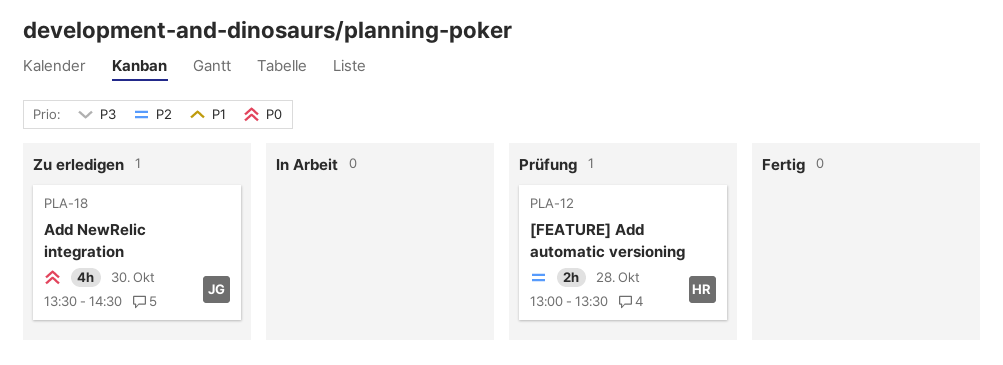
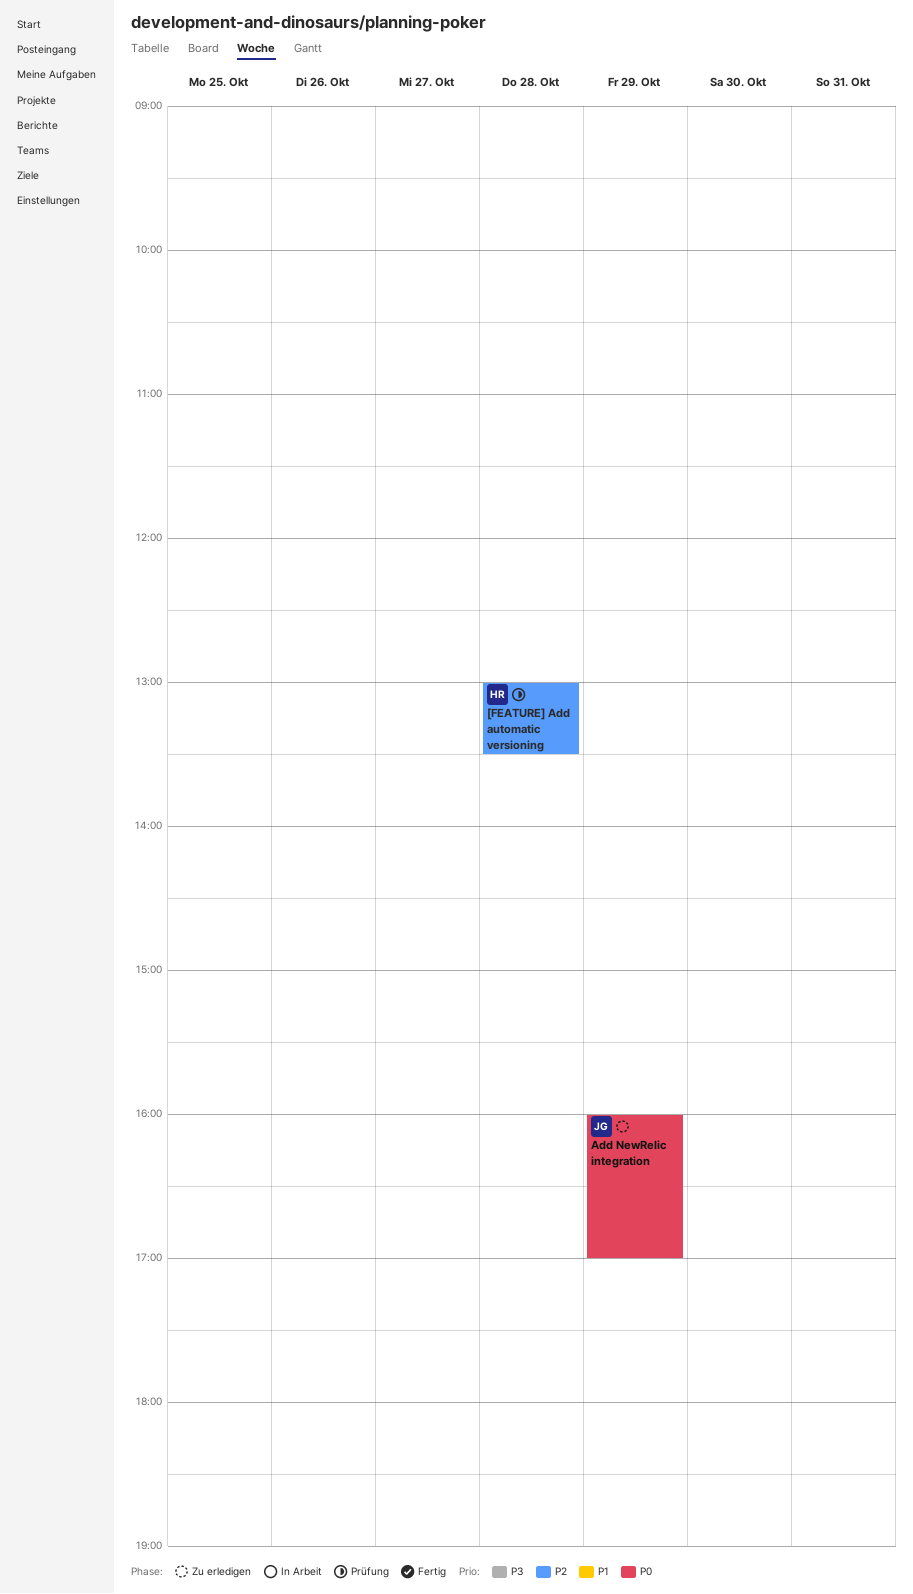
Add NewRelic integration, day: Oct 30 -> Oct 29
Add NewRelic integration, begins: 13:30 -> 16:00
Add NewRelic integration, ends: 14:30 -> 17:00

